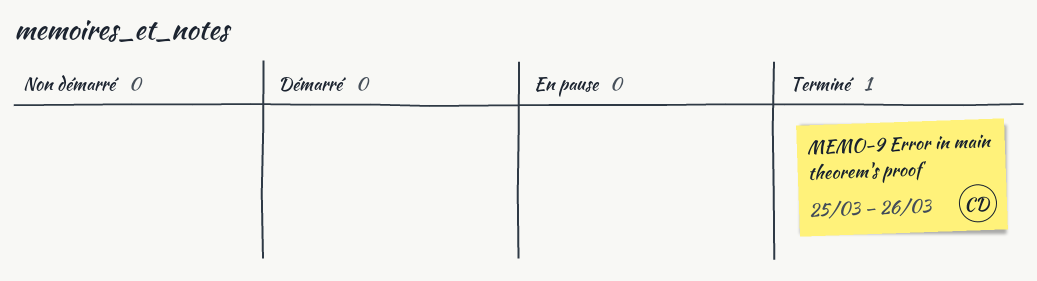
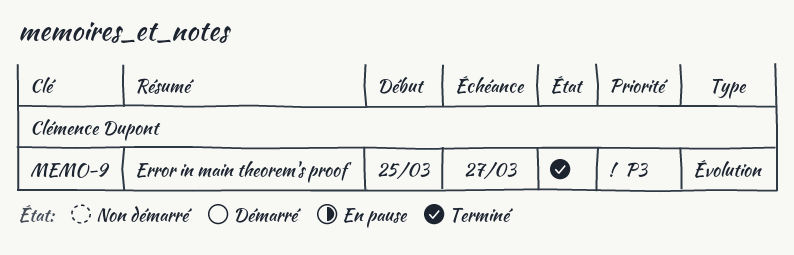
MEMO-9, due: Mar 26 -> Mar 27

